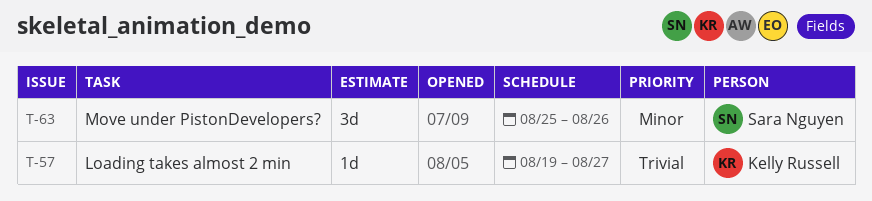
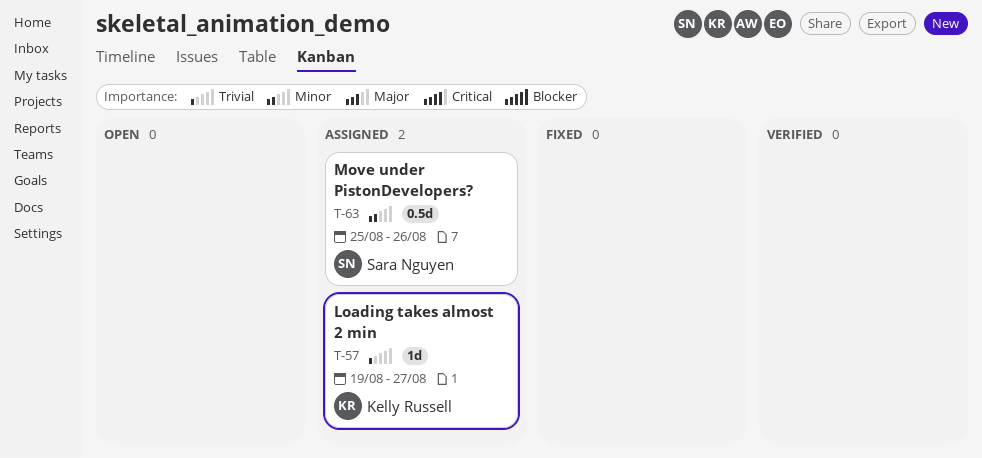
T-63, estimate: 3d -> 0.5d

